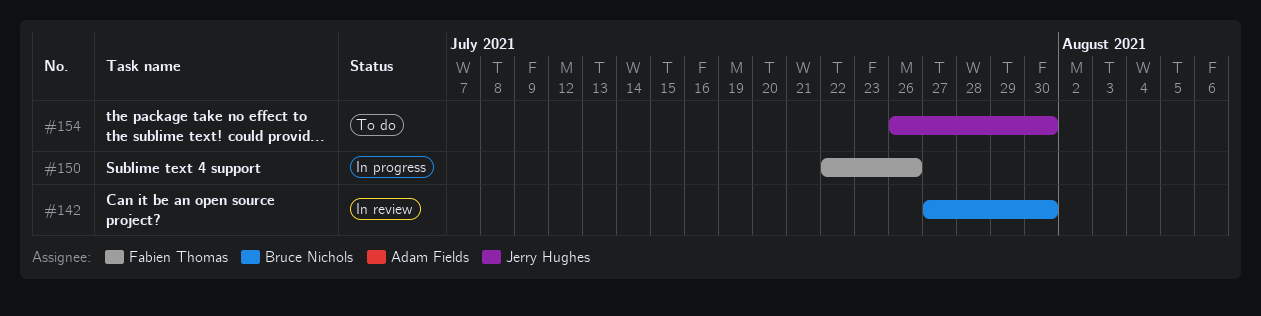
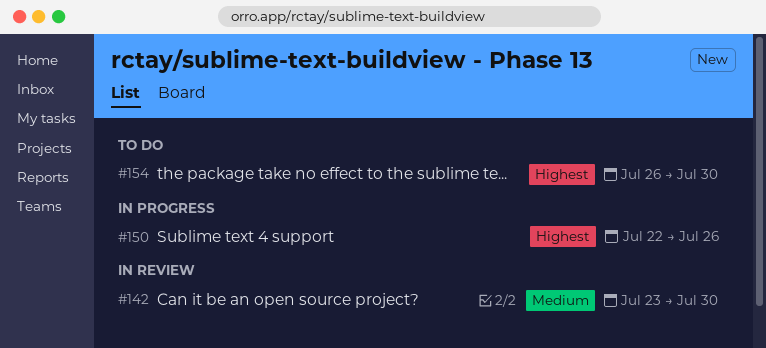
#142, start: Jul 27 -> Jul 23

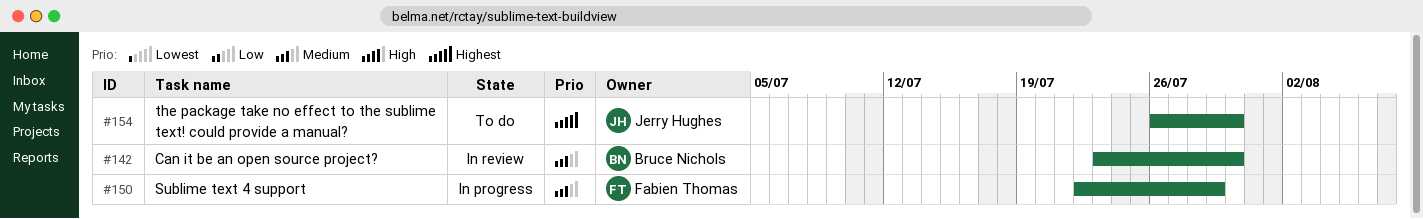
#150, priority: Highest -> Medium
#150, due: Jul 26 -> Jul 29

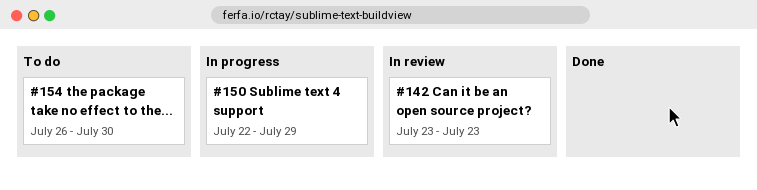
#142, due: Jul 30 -> Jul 23

